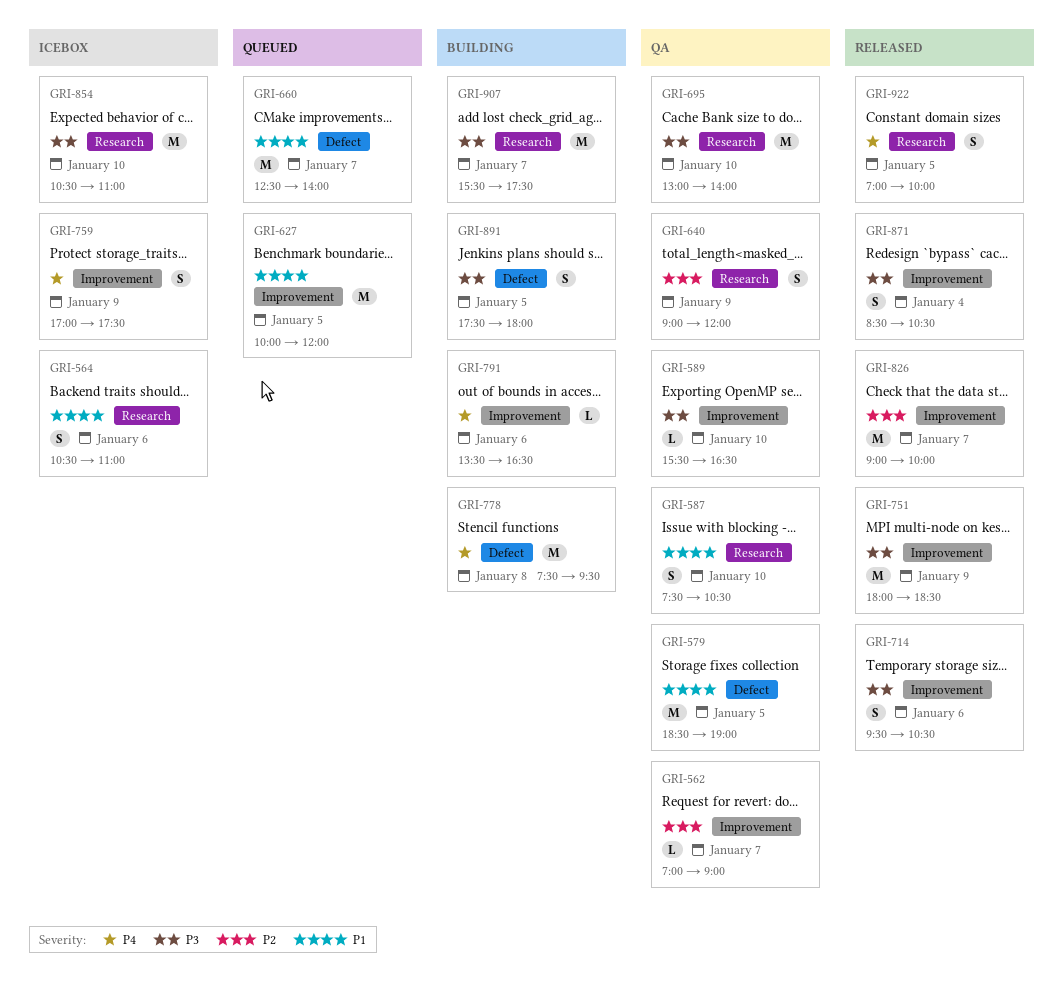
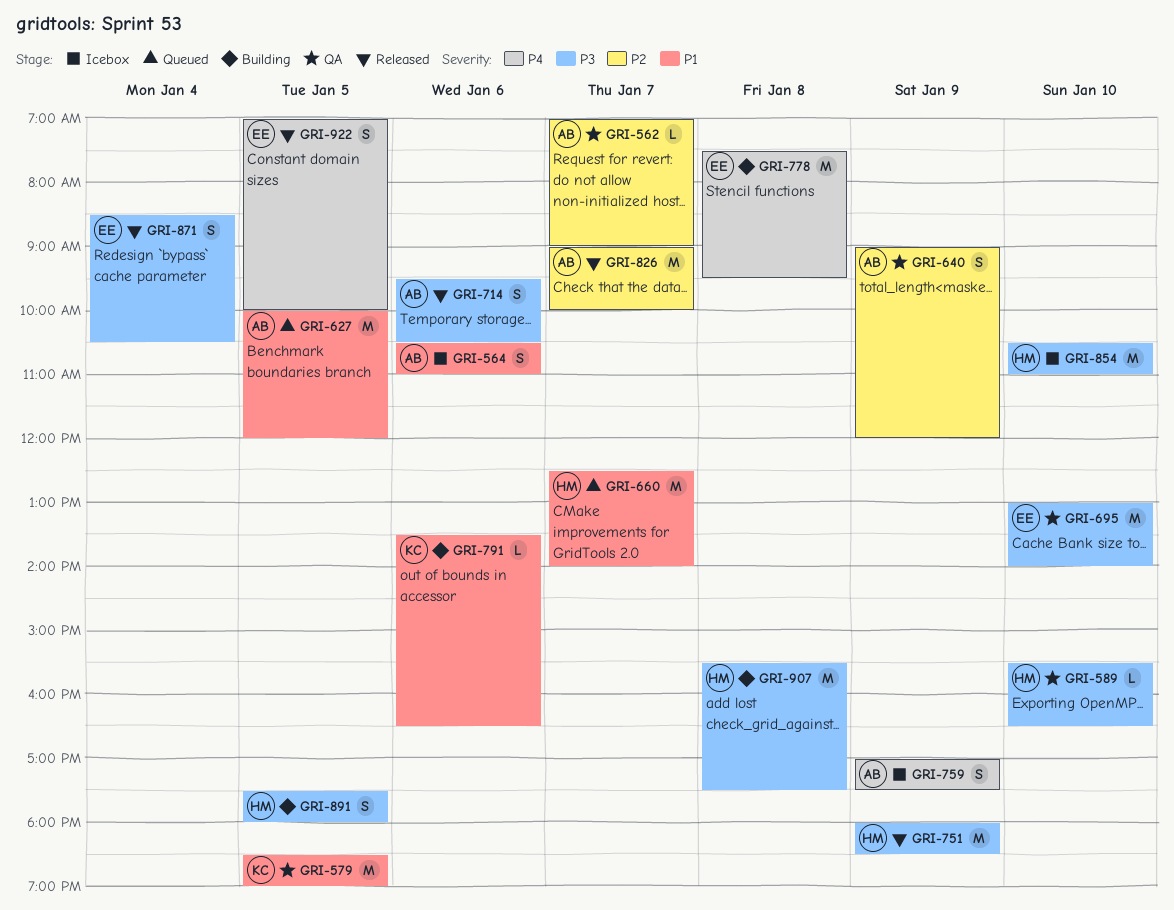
GRI-587: present -> none
GRI-791, priority: P4 -> P1
GRI-907, day: Jan 7 -> Jan 8

